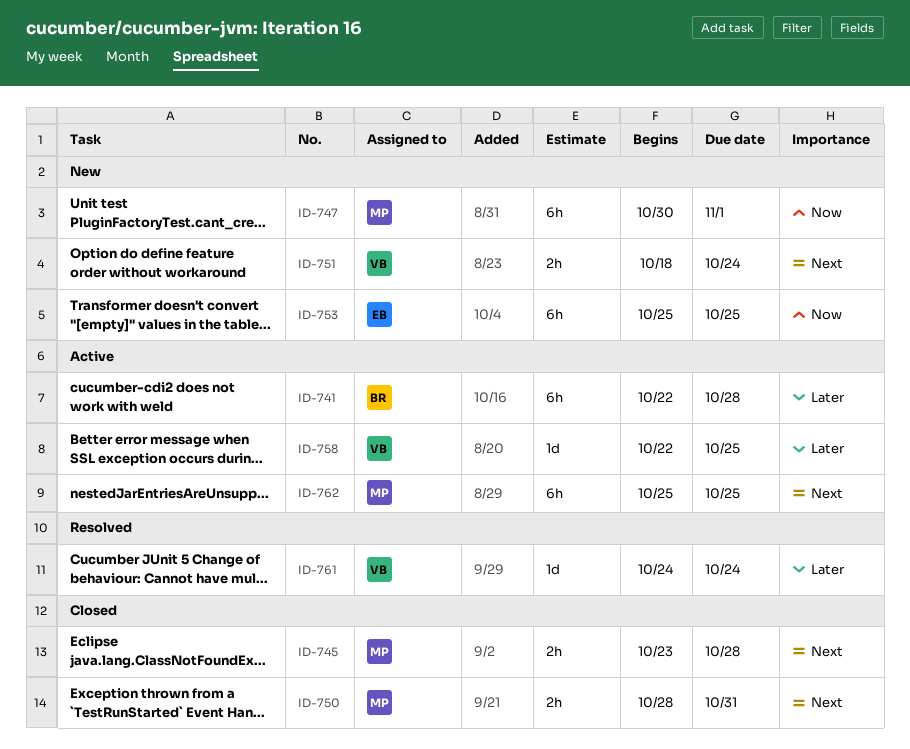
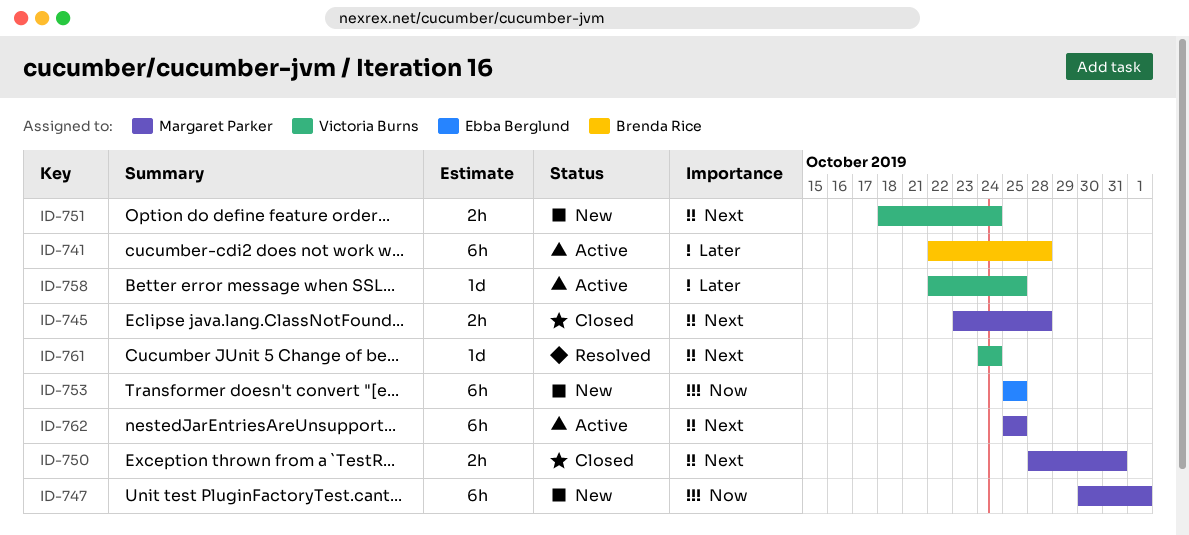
ID-761, priority: Later -> Next

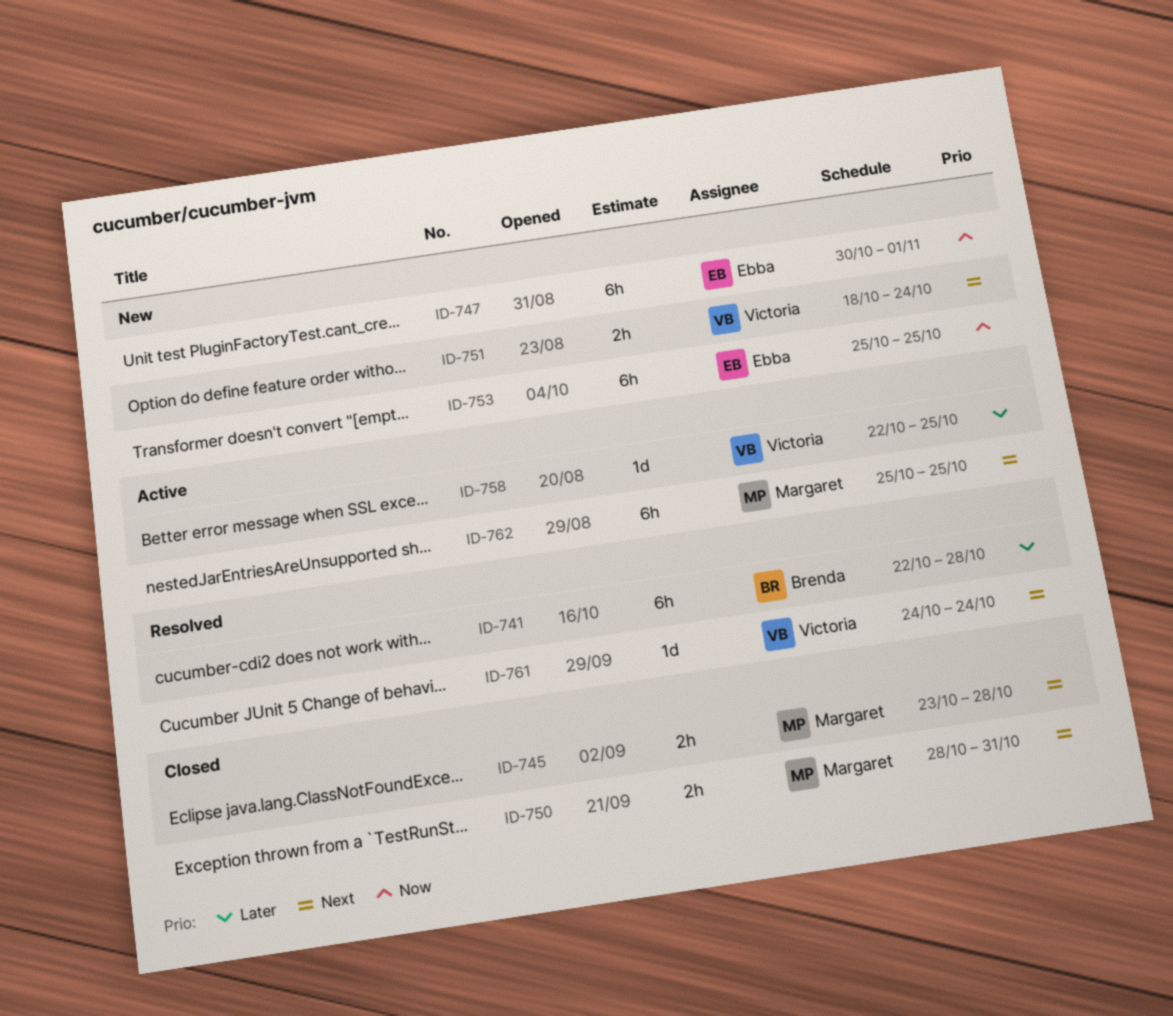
ID-741, status: Active -> Resolved
ID-747, owner: Margaret Parker -> Ebba Berglund

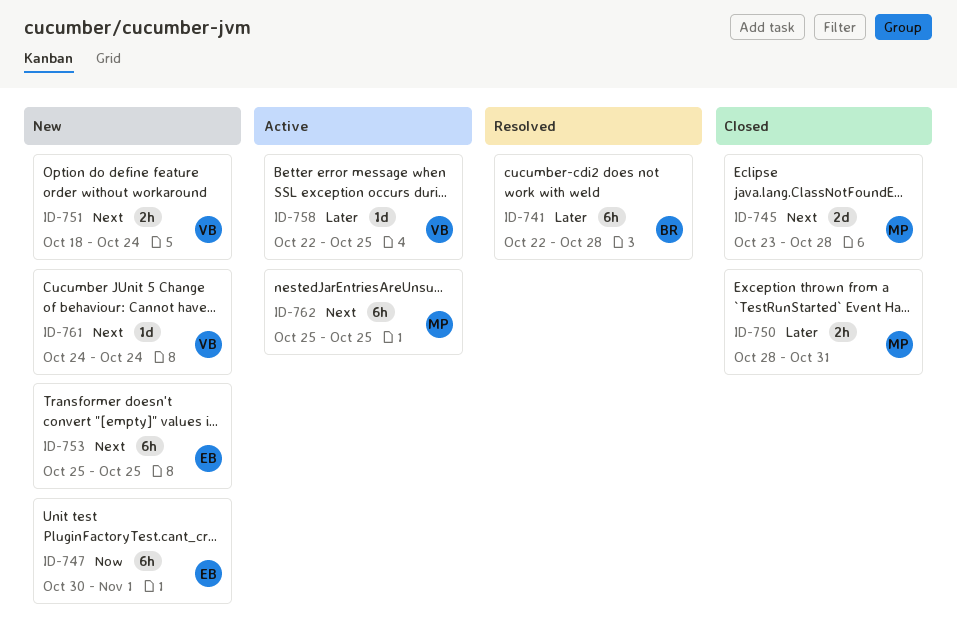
ID-745, estimate: 2h -> 2d
ID-750, priority: Next -> Later
ID-753, priority: Now -> Next
ID-761, status: Resolved -> New

